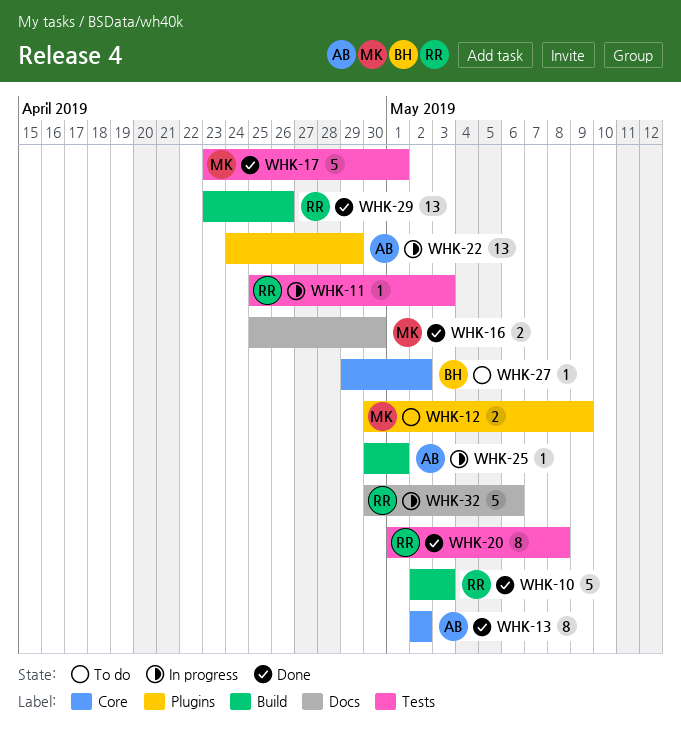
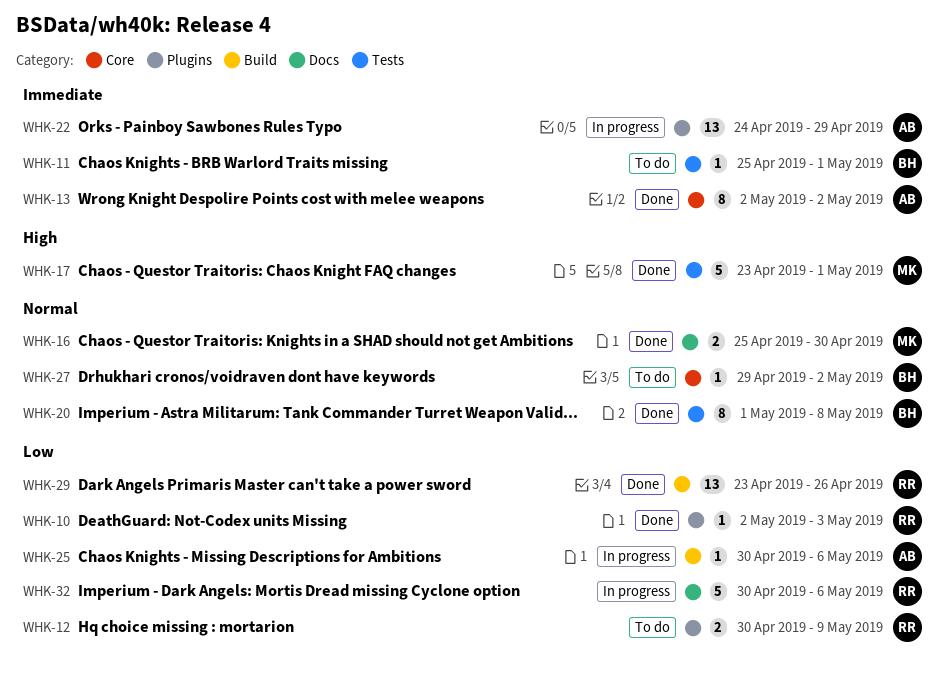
WHK-10, label: Build -> Plugins
WHK-10, estimate: 5 -> 1
WHK-11, status: In progress -> To do
WHK-11, owner: RR -> BH
WHK-11, due: May 3 -> May 1
WHK-12, owner: MK -> RR
WHK-20, owner: RR -> BH
WHK-25, due: May 1 -> May 6

